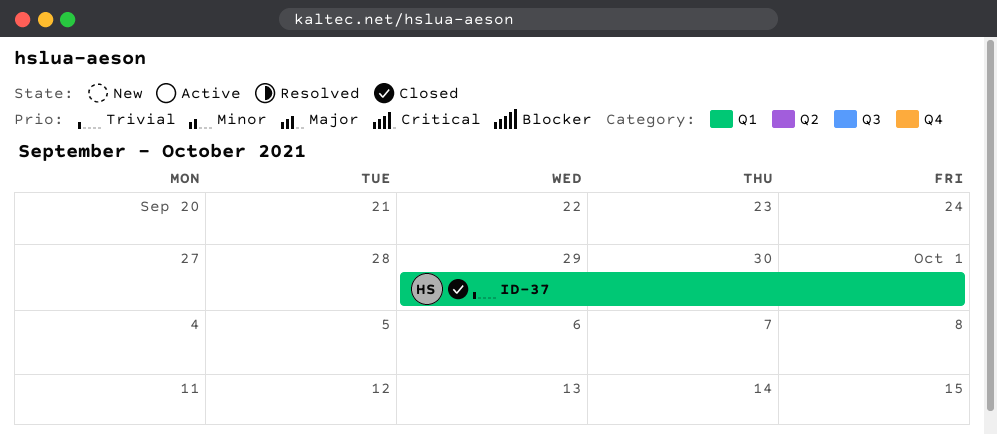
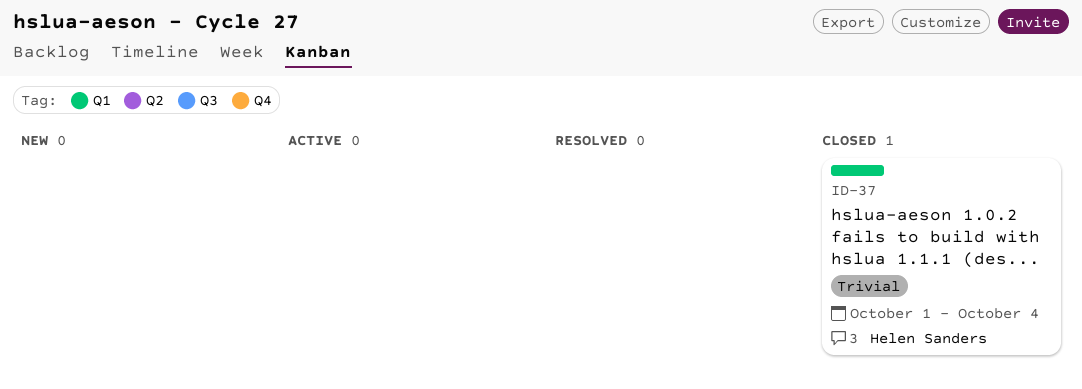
ID-37, start: Sep 29 -> Oct 1
ID-37, due: Oct 1 -> Oct 4

